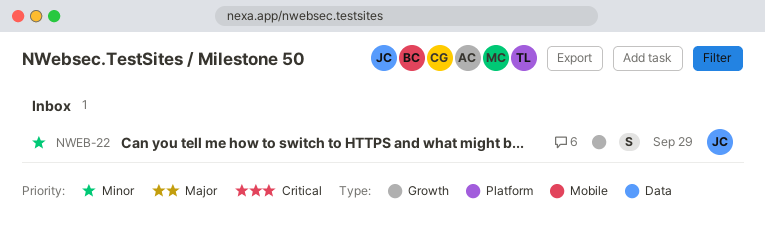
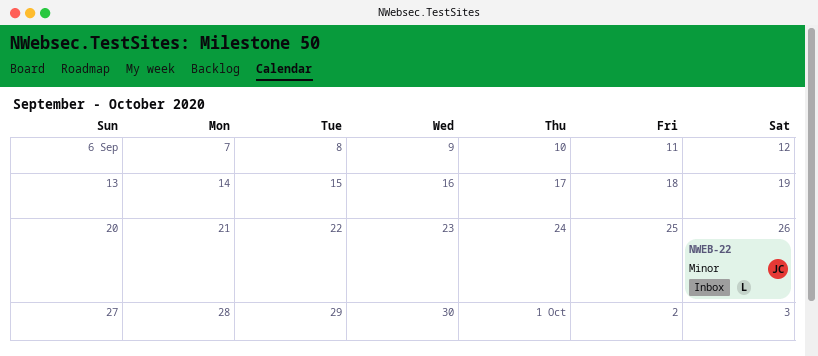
NWEB-22, estimate: S -> L
NWEB-22, due: Sep 29 -> Sep 26

